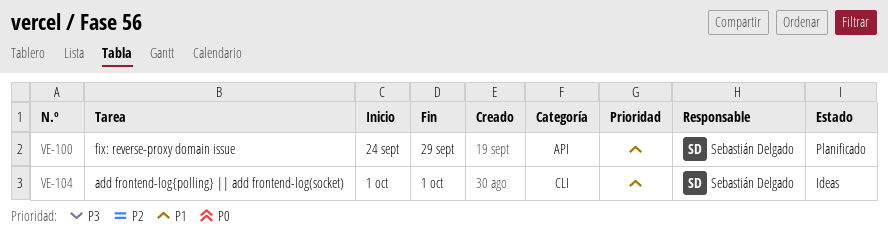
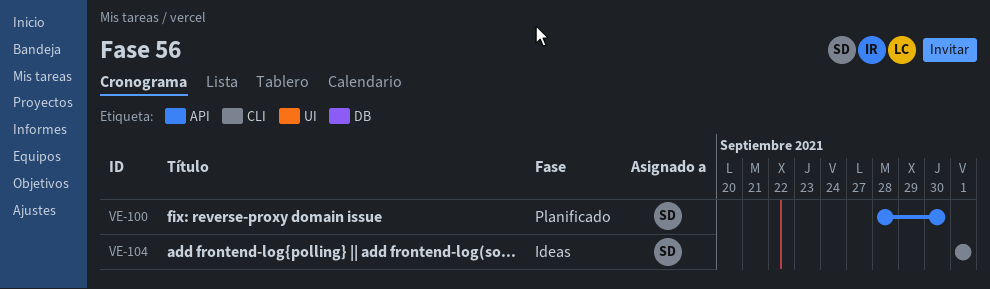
VE-100, start: Sep 24 -> Sep 28
VE-100, due: Sep 29 -> Sep 30

